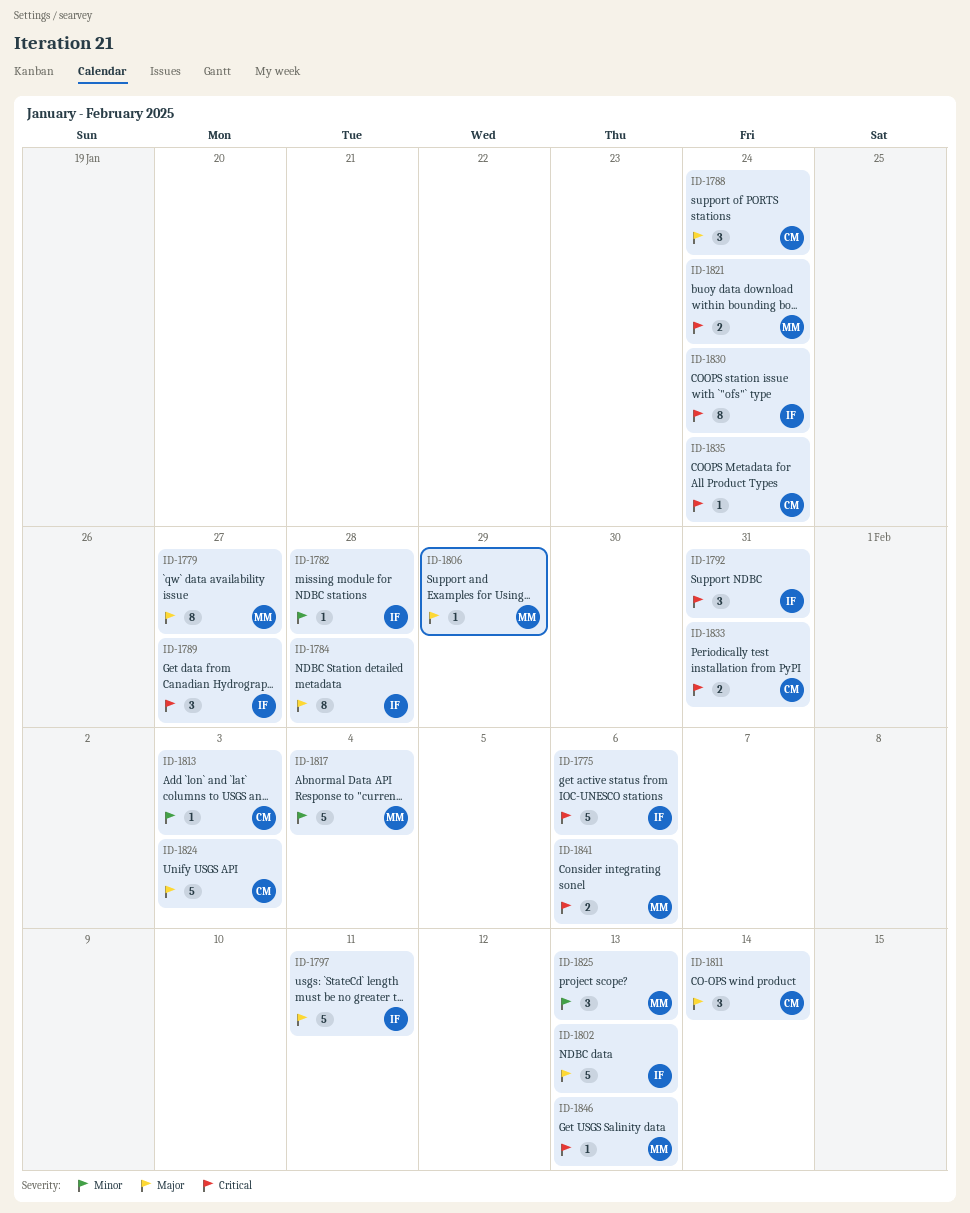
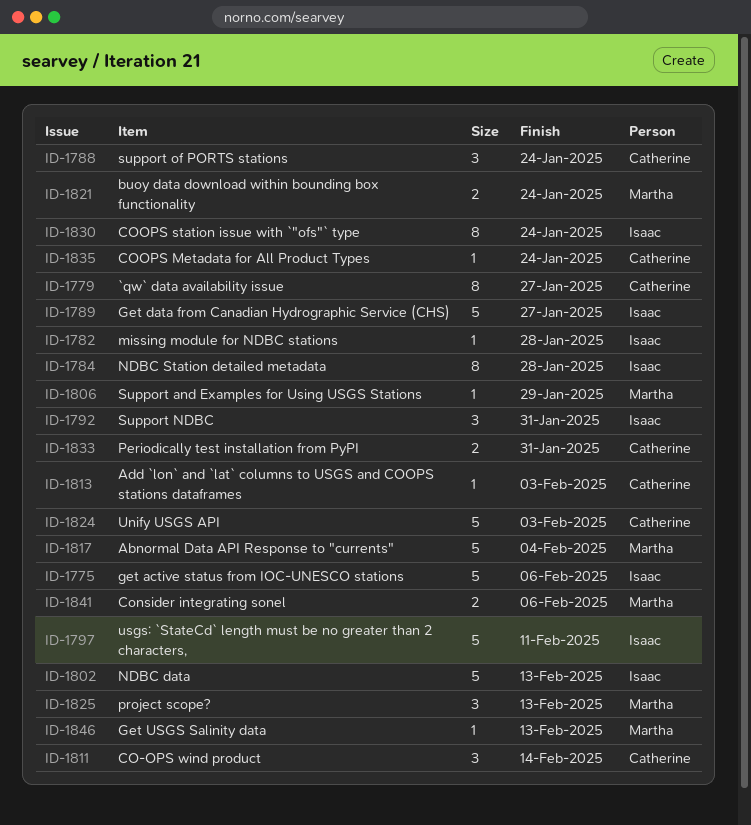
ID-1779, owner: Martha -> Catherine
ID-1789, estimate: 3 -> 5

